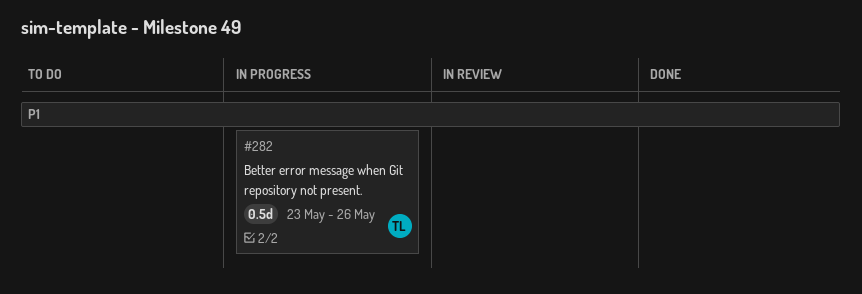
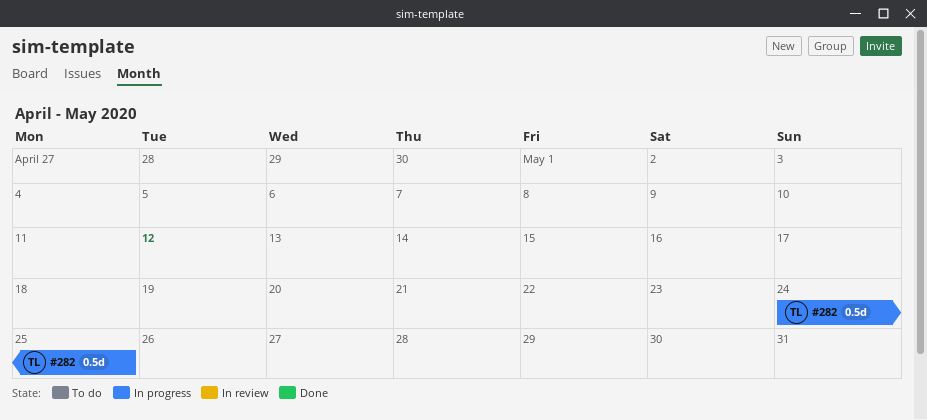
#282, start: May 23 -> May 24
#282, due: May 26 -> May 25

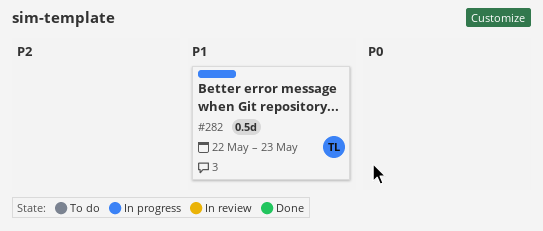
#282, start: May 24 -> May 22
#282, due: May 25 -> May 23

